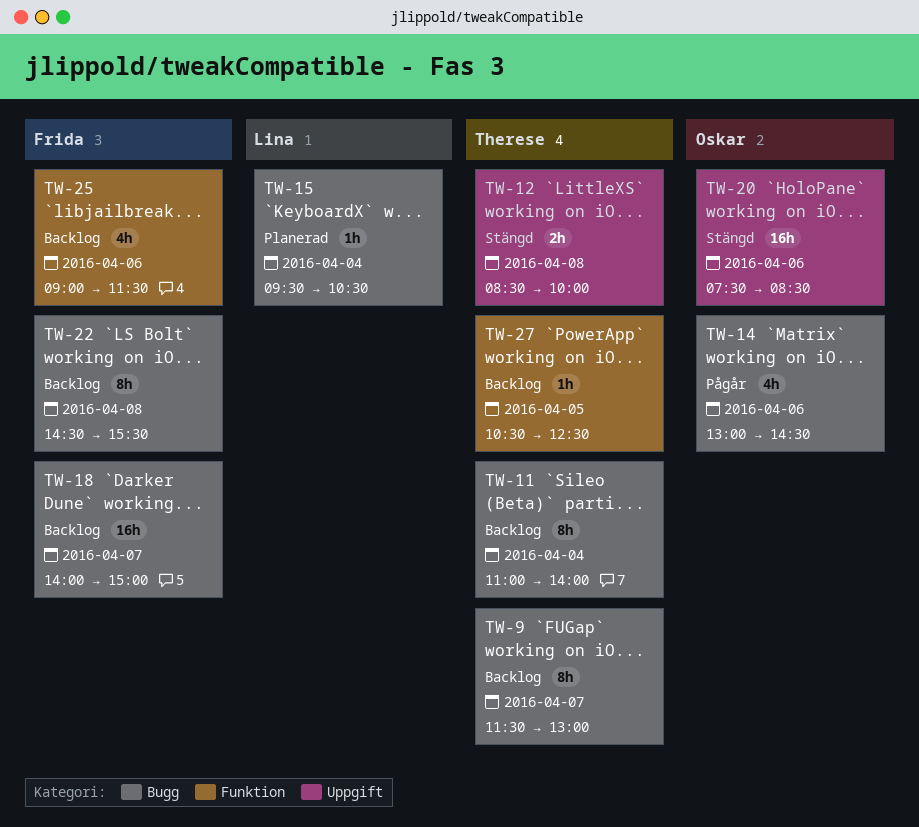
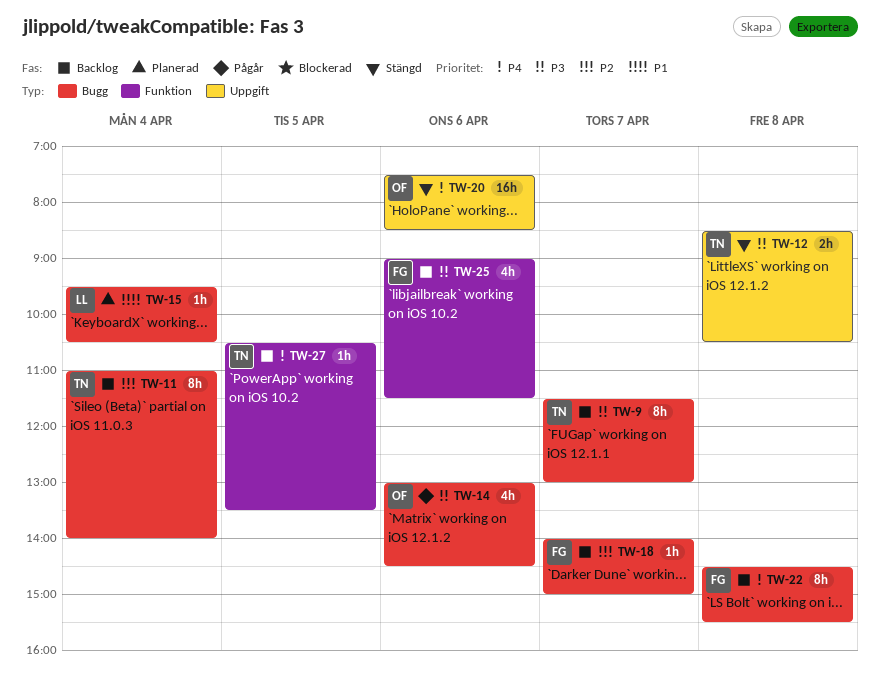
TW-12, ends: 10:00 -> 10:30
TW-18, estimate: 16h -> 1h
TW-27, ends: 12:30 -> 13:30

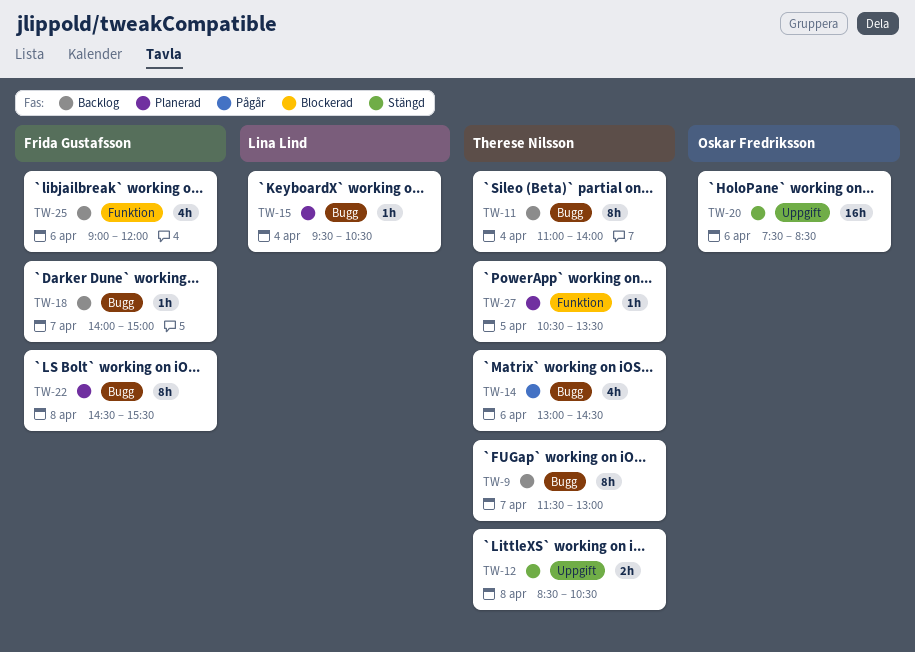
TW-14, owner: Oskar Fredriksson -> Therese Nilsson
TW-22, status: Backlog -> Planerad
TW-25, ends: 11:30 -> 12:00
TW-27, status: Backlog -> Planerad

